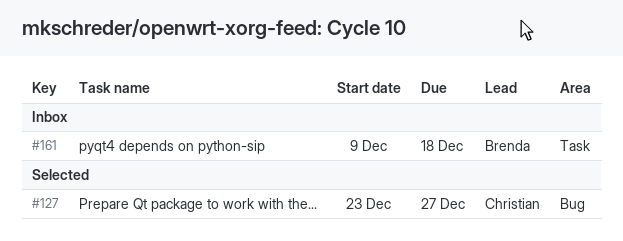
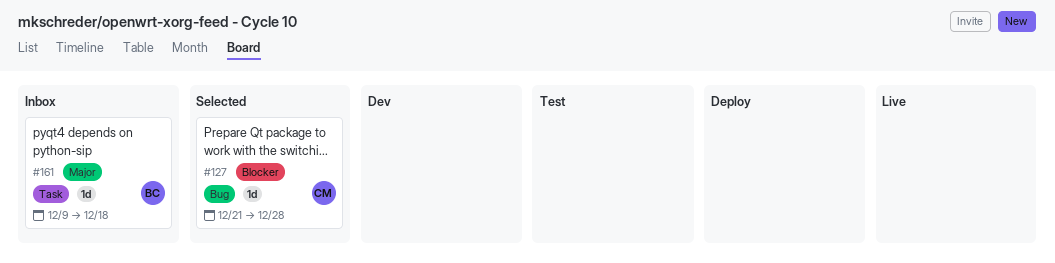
#127, start: Dec 23 -> Dec 21
#127, due: Dec 27 -> Dec 28

